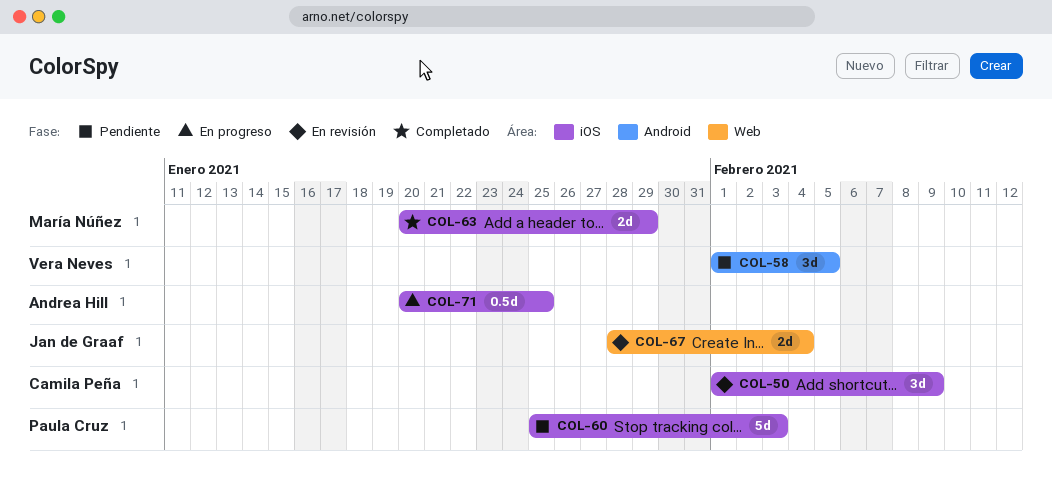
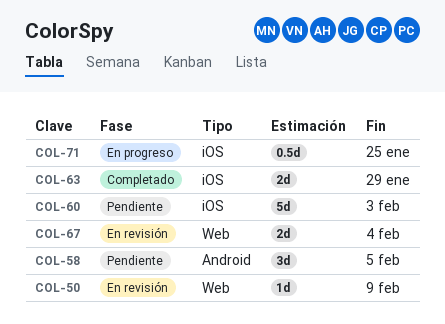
COL-50, label: iOS -> Web
COL-50, estimate: 3d -> 1d

